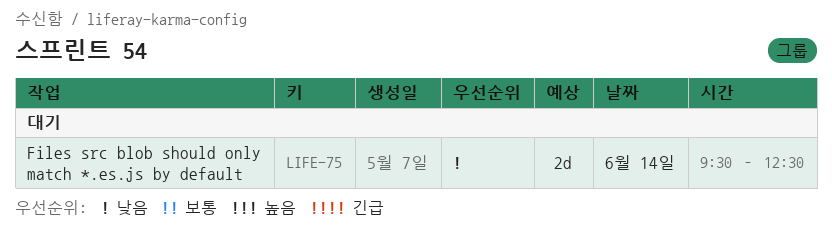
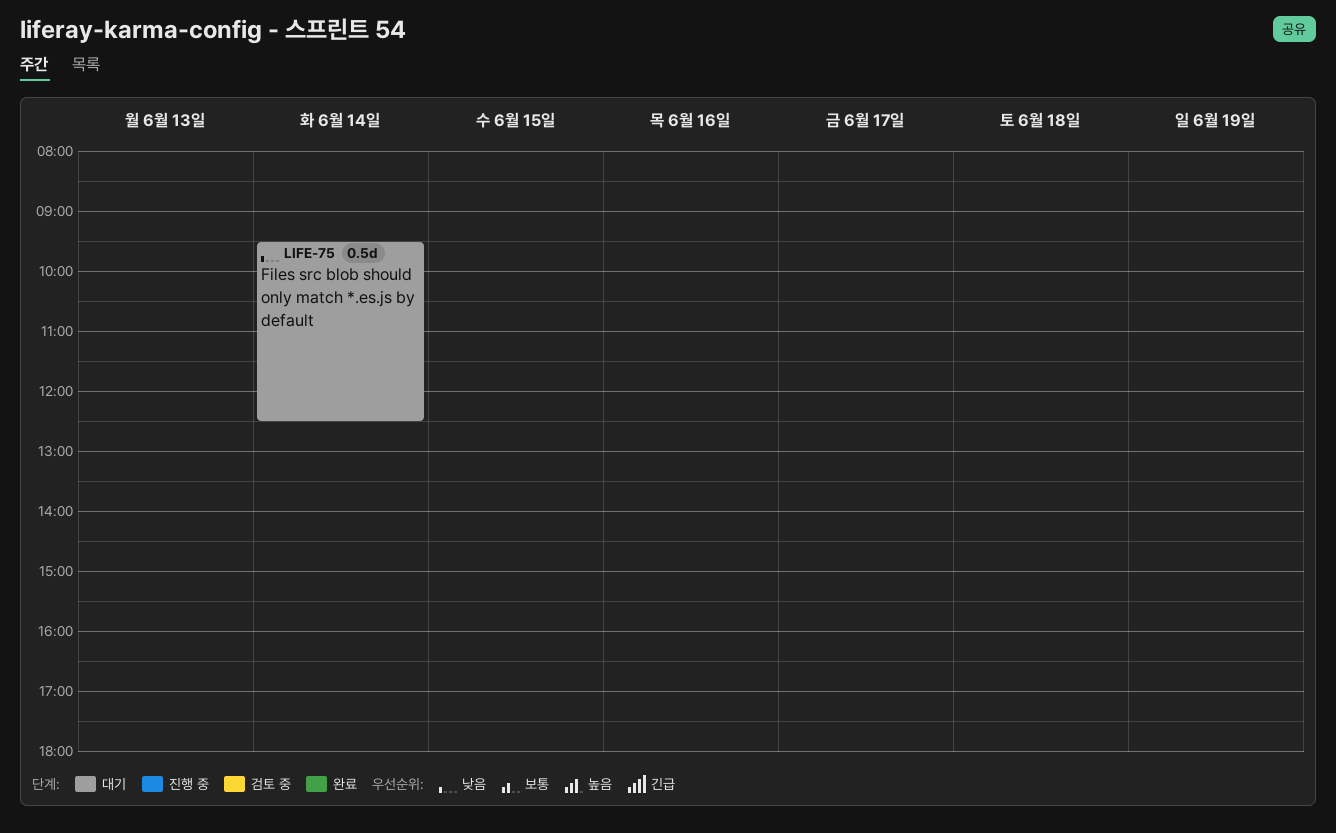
LIFE-75, estimate: 2d -> 0.5d

